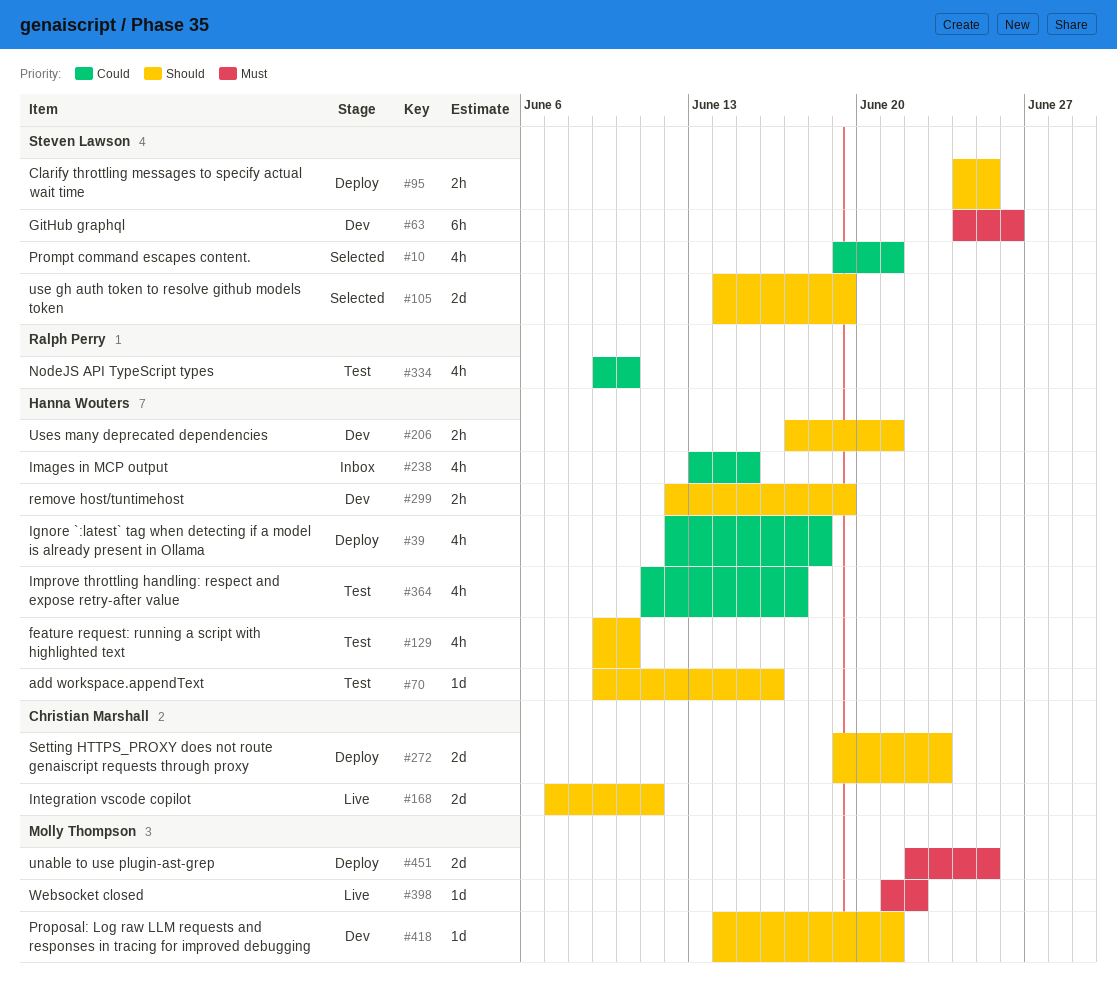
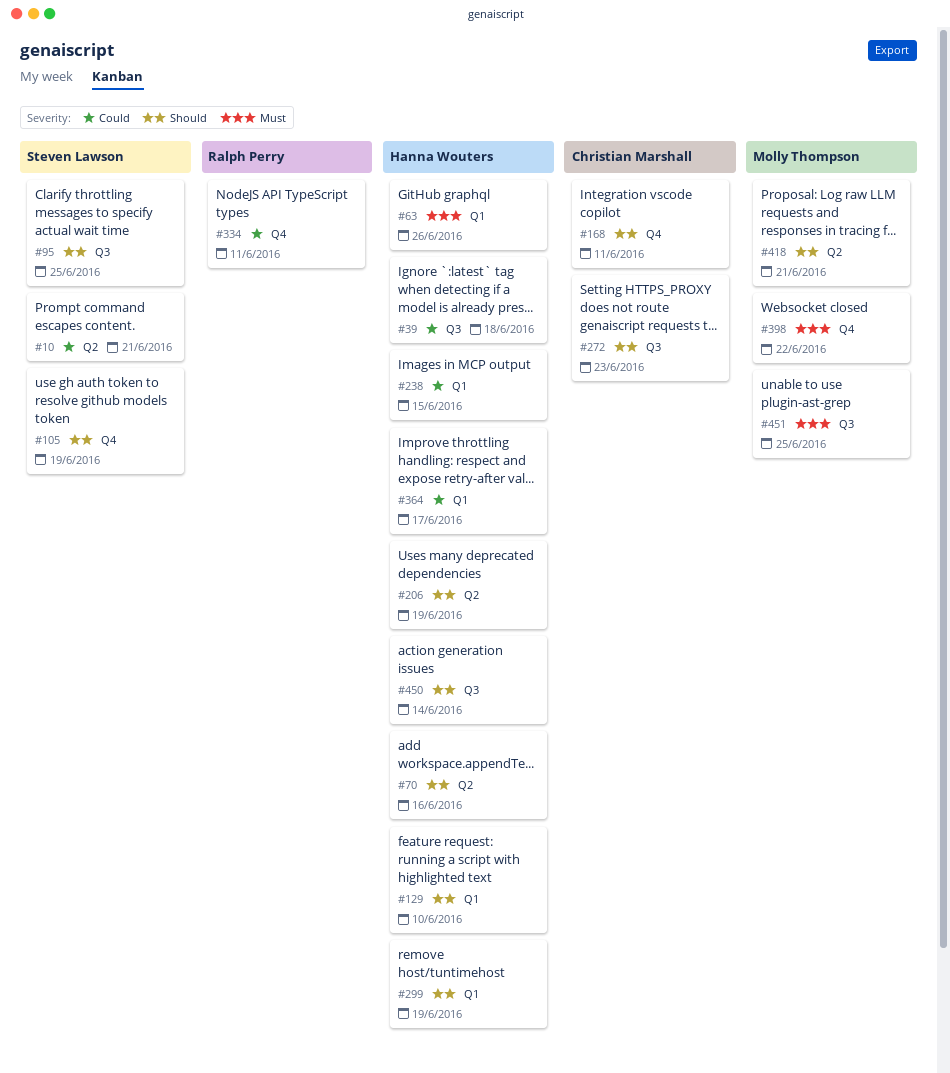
#63, owner: Steven Lawson -> Hanna Wouters
#206, due: Jun 21 -> Jun 19
#334, due: Jun 10 -> Jun 11
#450: none -> present

